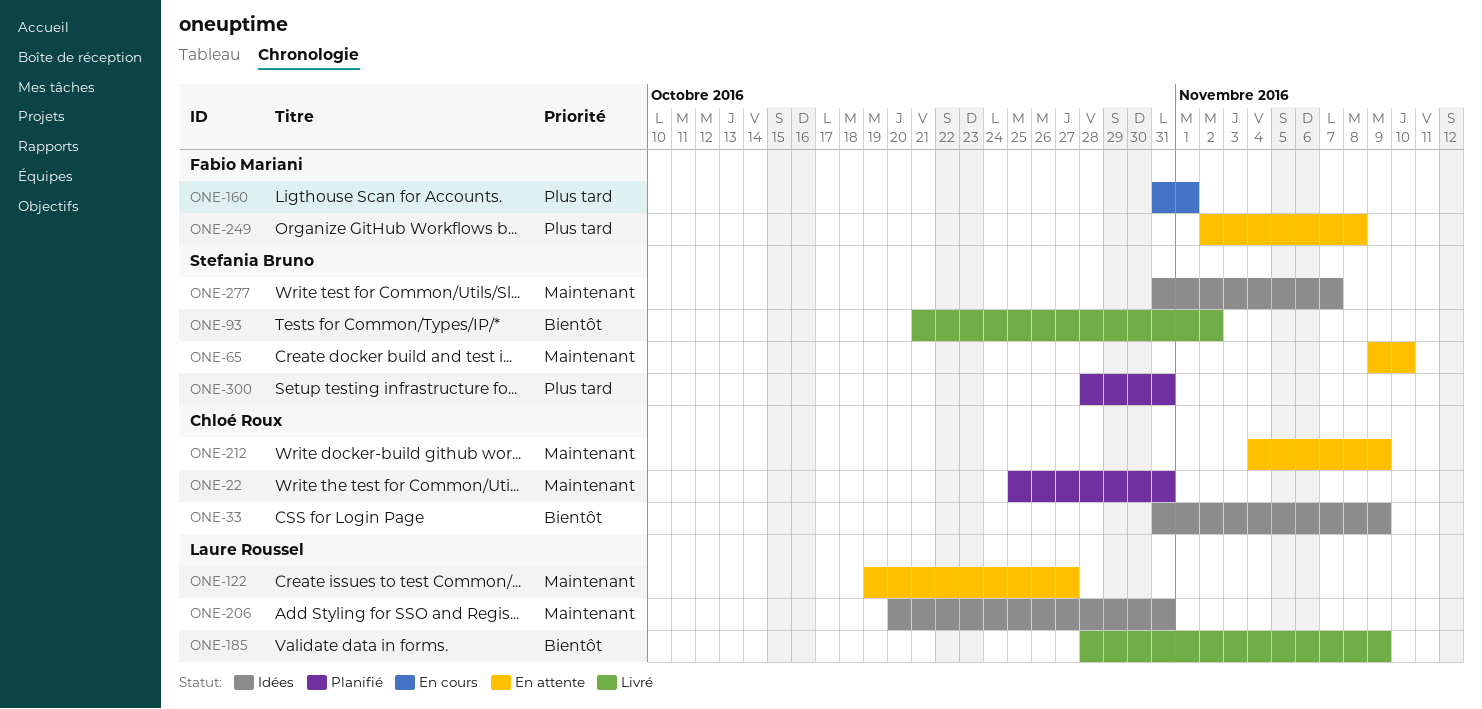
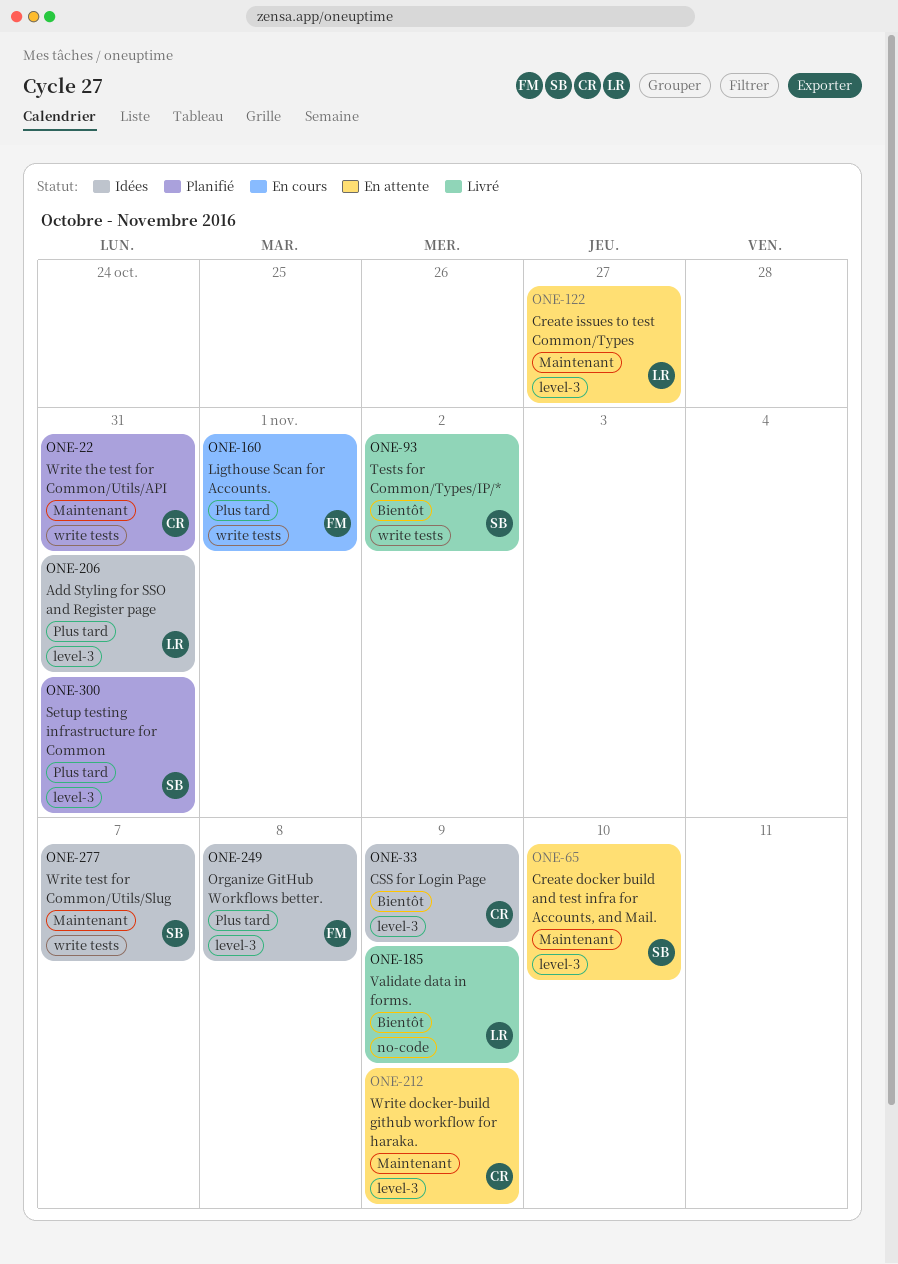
ONE-206, priority: Maintenant -> Plus tard
ONE-249, status: En attente -> Idées

